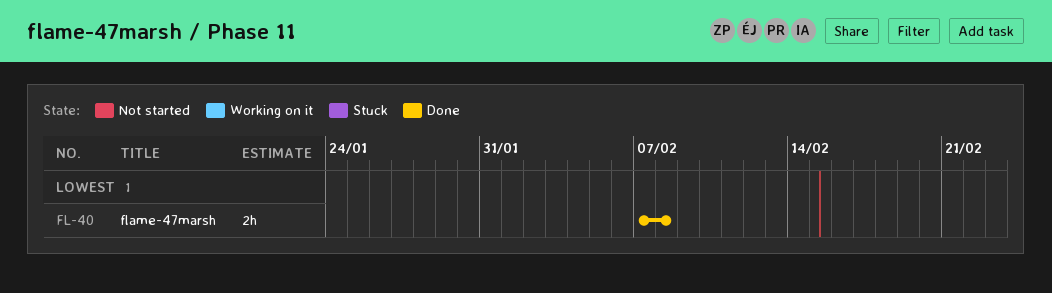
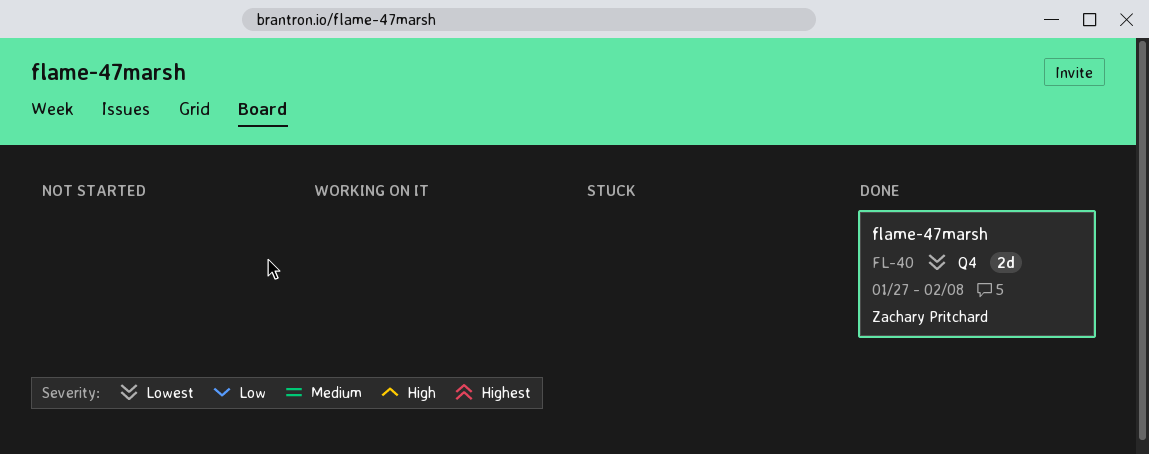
FL-40, estimate: 2h -> 2d
FL-40, start: Feb 7 -> Jan 27

